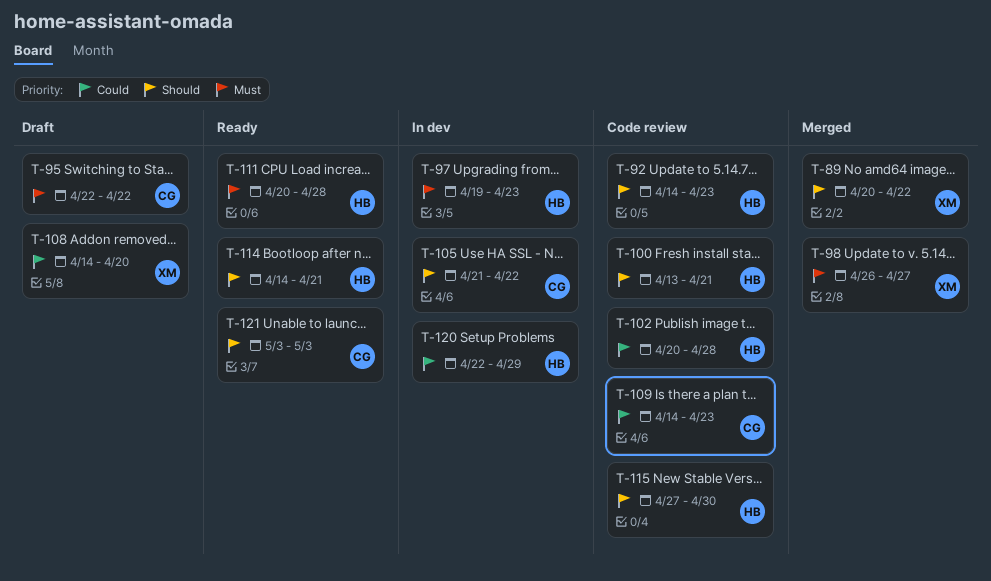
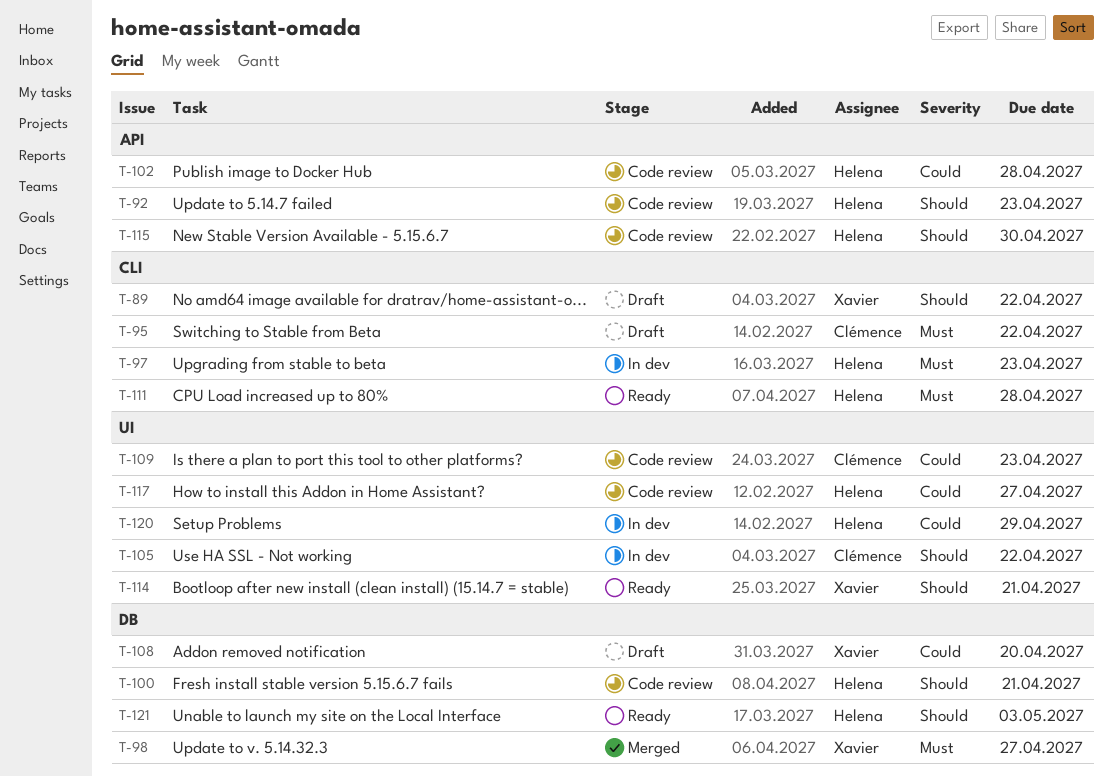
T-89, status: Merged -> Draft
T-114, owner: Helena -> Xavier
T-117: none -> present
T-121, owner: Clémence -> Helena

